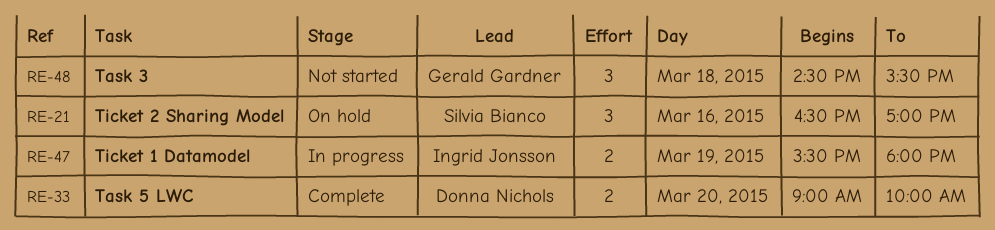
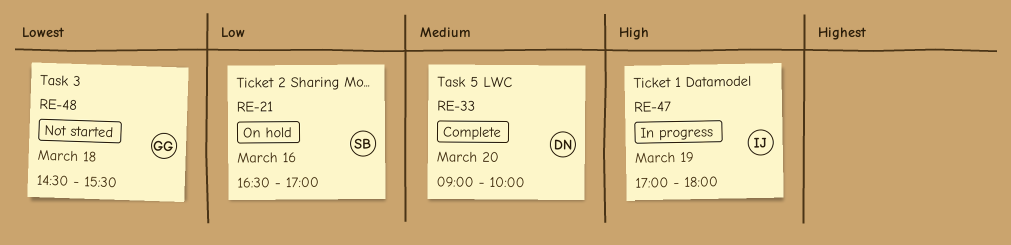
RE-47, begins: 15:30 -> 17:00

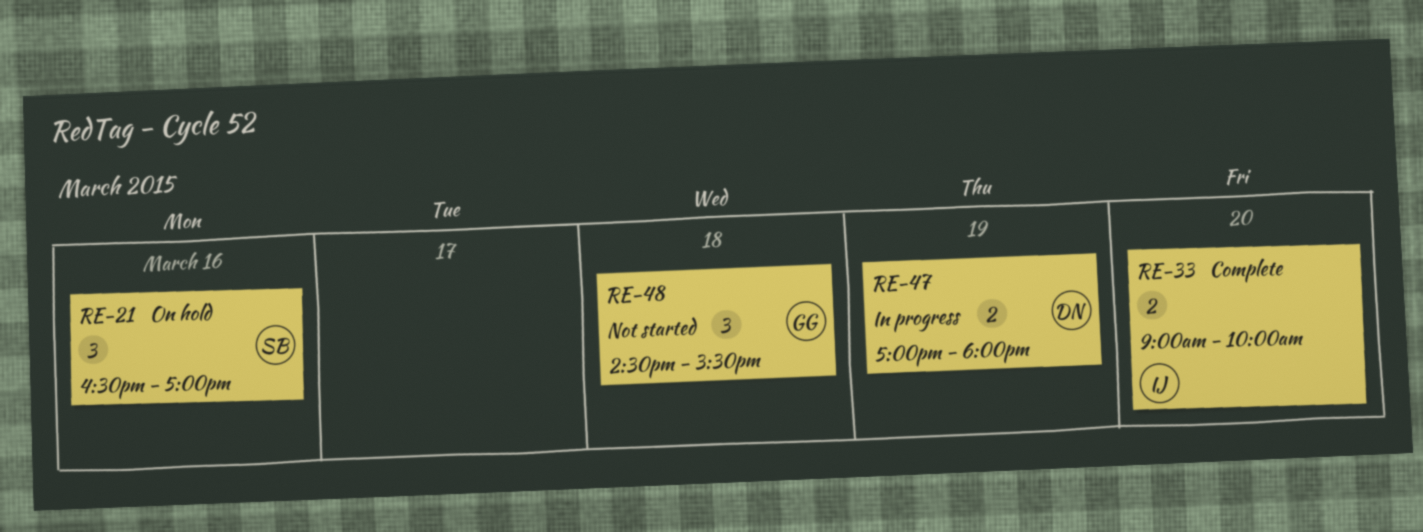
RE-33, owner: DN -> IJ
RE-47, owner: IJ -> DN

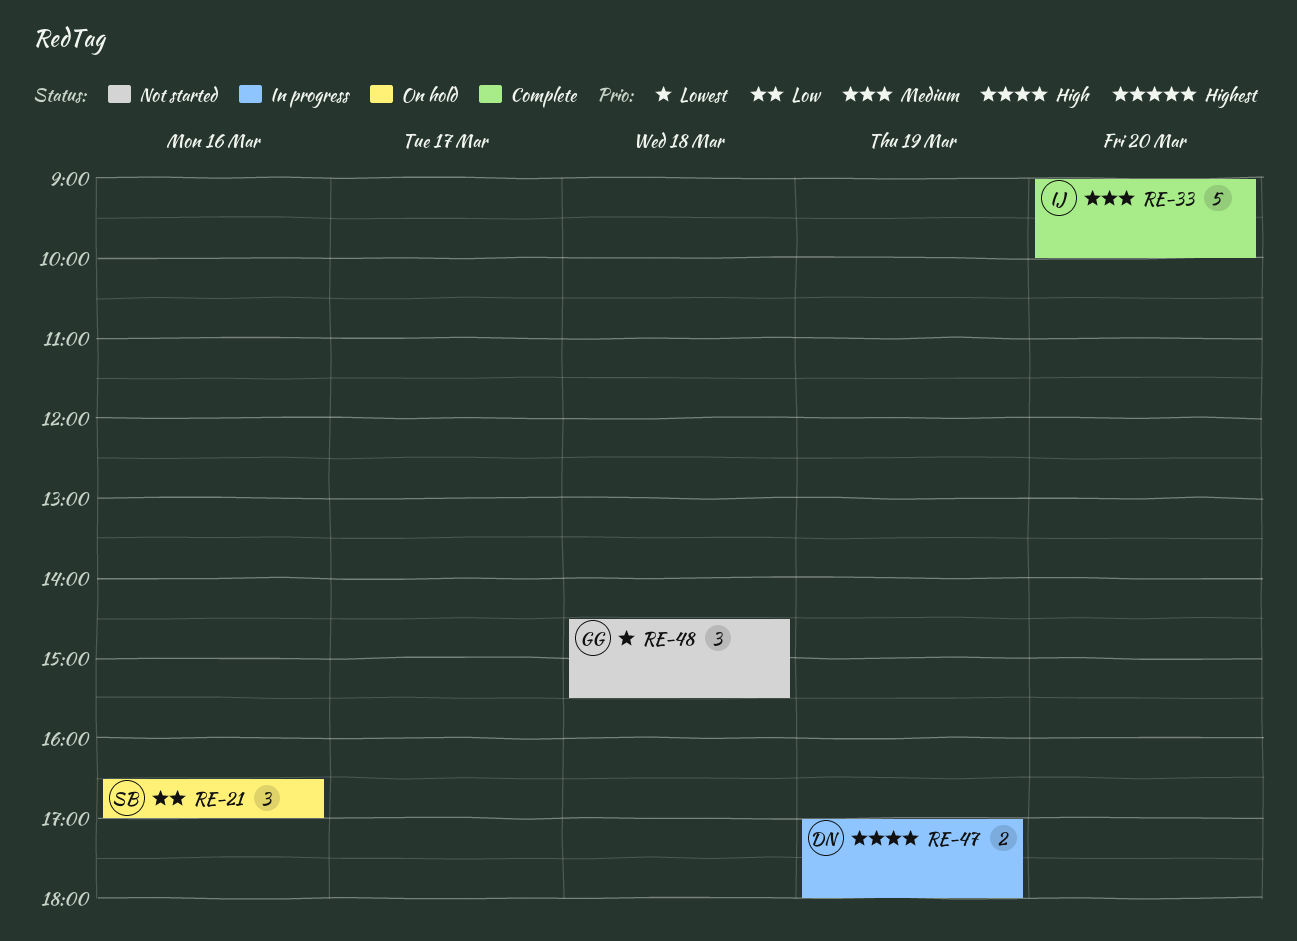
RE-33, estimate: 2 -> 5

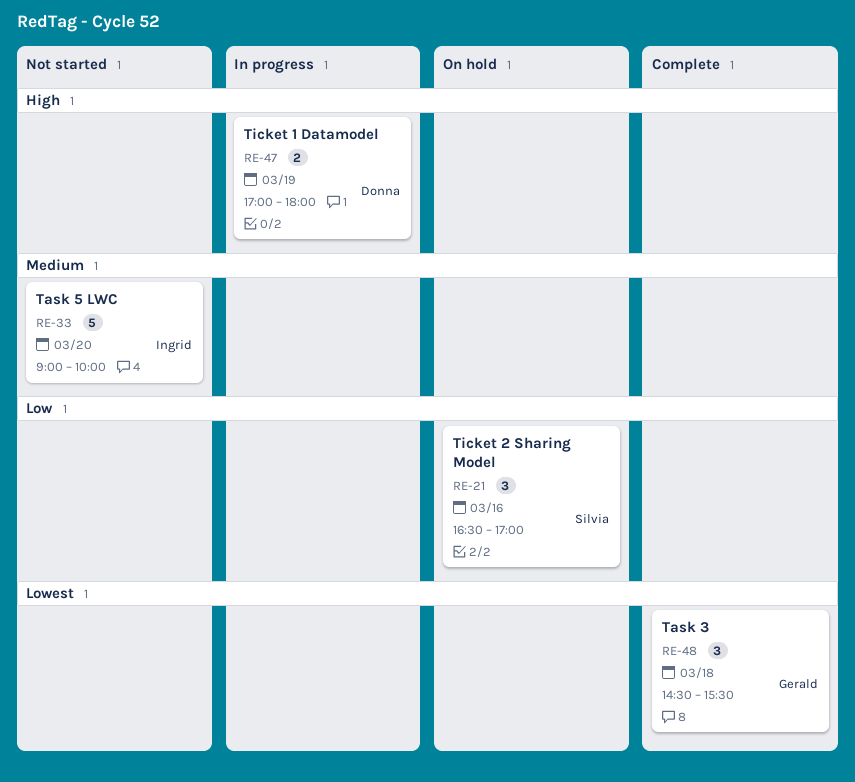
RE-33, status: Complete -> Not started
RE-48, status: Not started -> Complete

